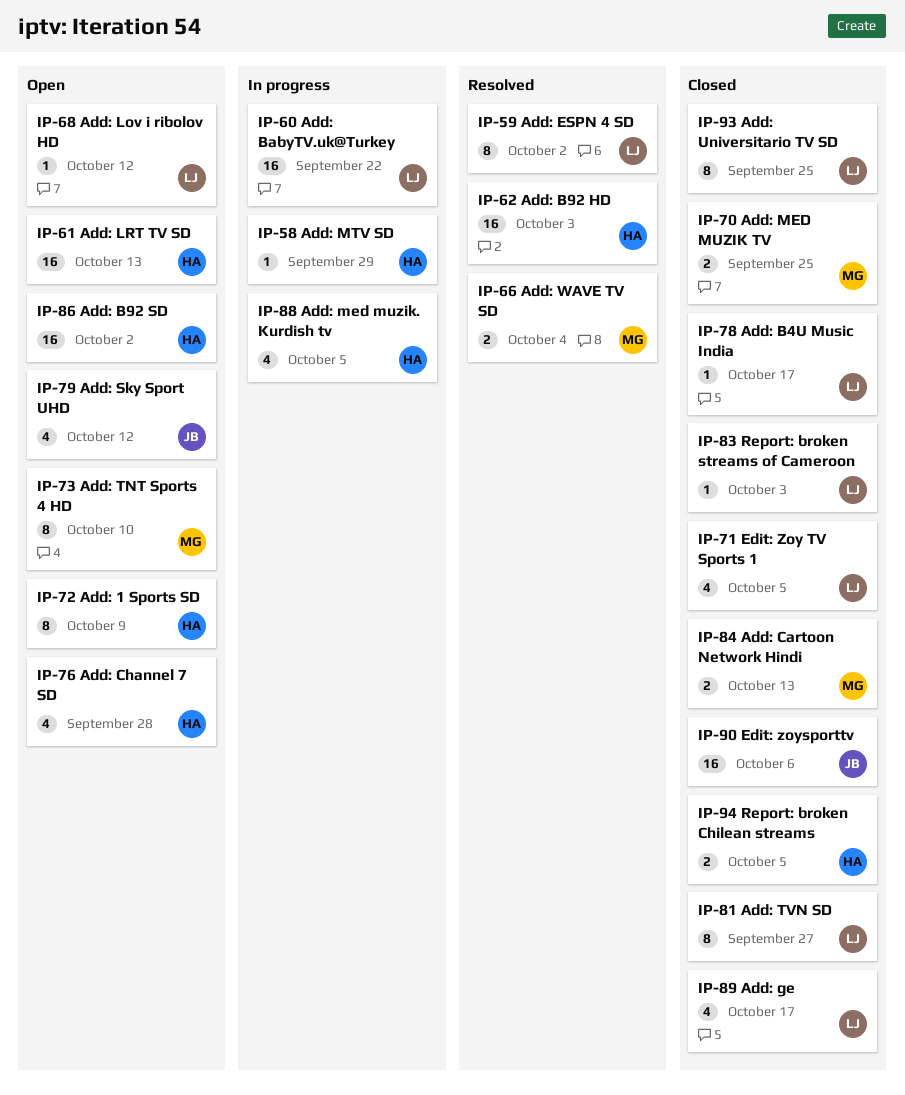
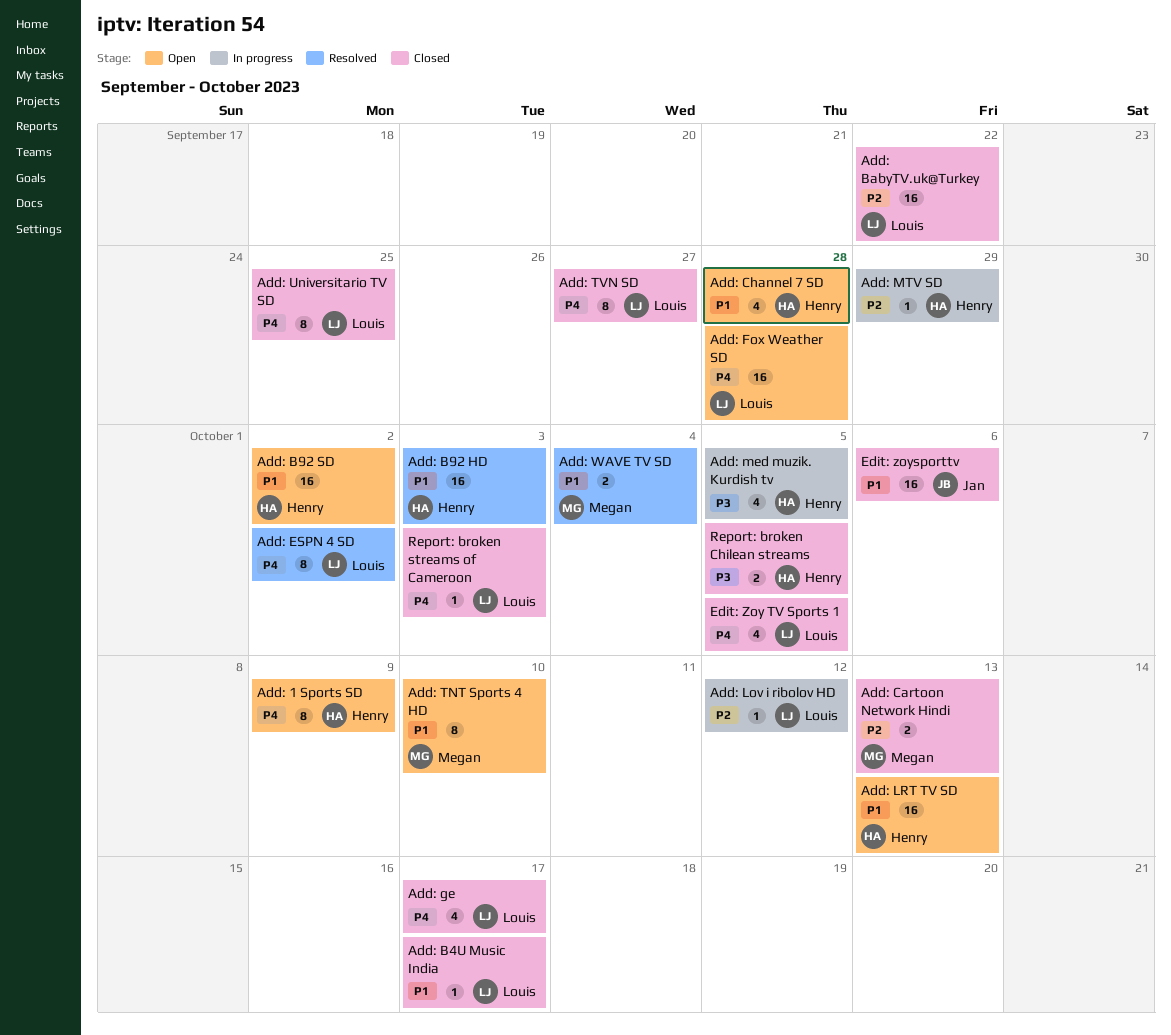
Add: BabyTV.uk@Turkey, status: In progress -> Closed
Add: Fox Weather SD: none -> present
Add: Lov i ribolov HD, status: Open -> In progress
Add: MED MUZIK TV: present -> none
Add: Sky Sport UHD: present -> none

